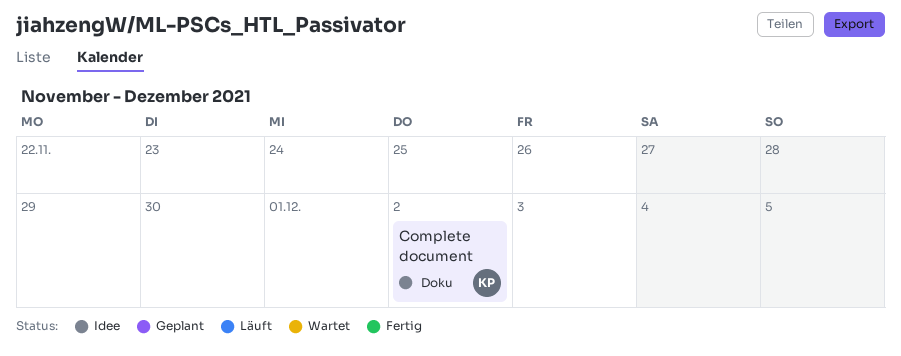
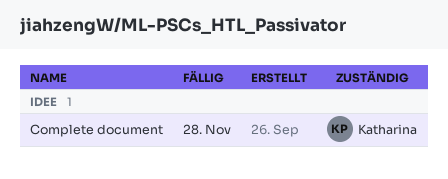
Complete document, due: Dec 2 -> Nov 28

